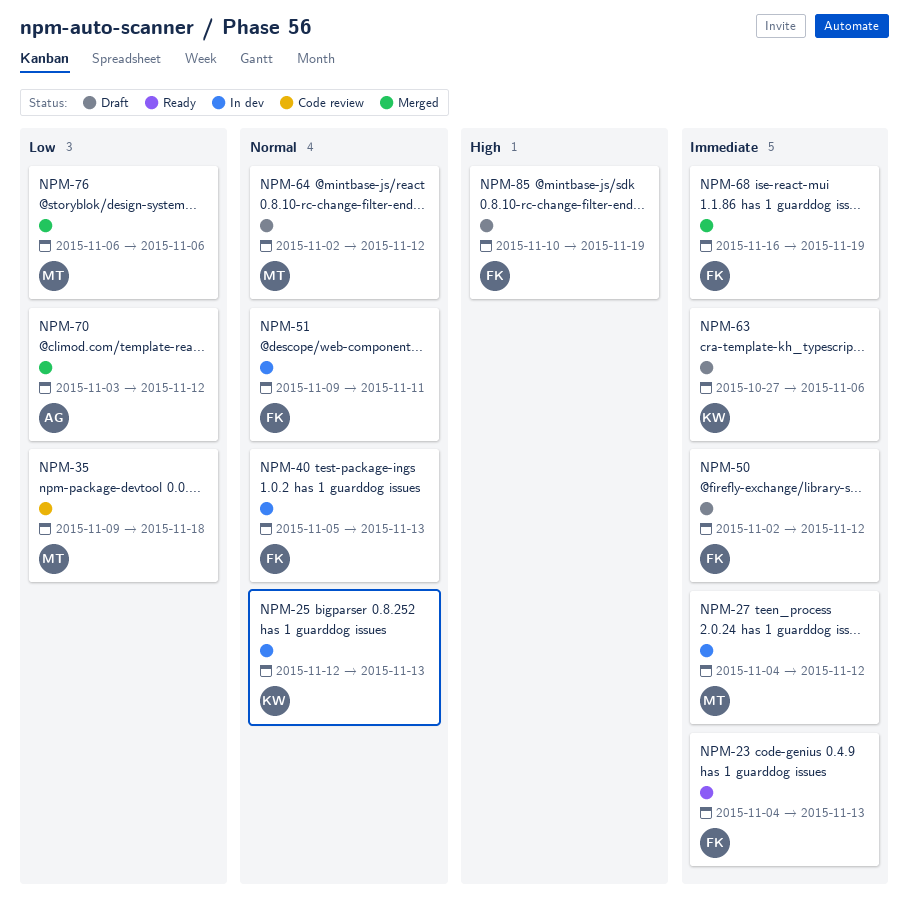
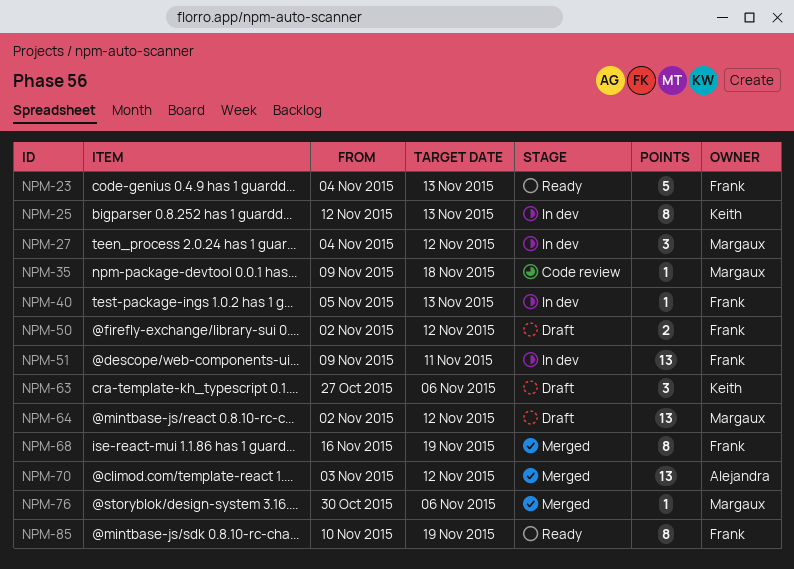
NPM-76, start: Nov 6 -> Oct 30
NPM-85, status: Draft -> Ready

